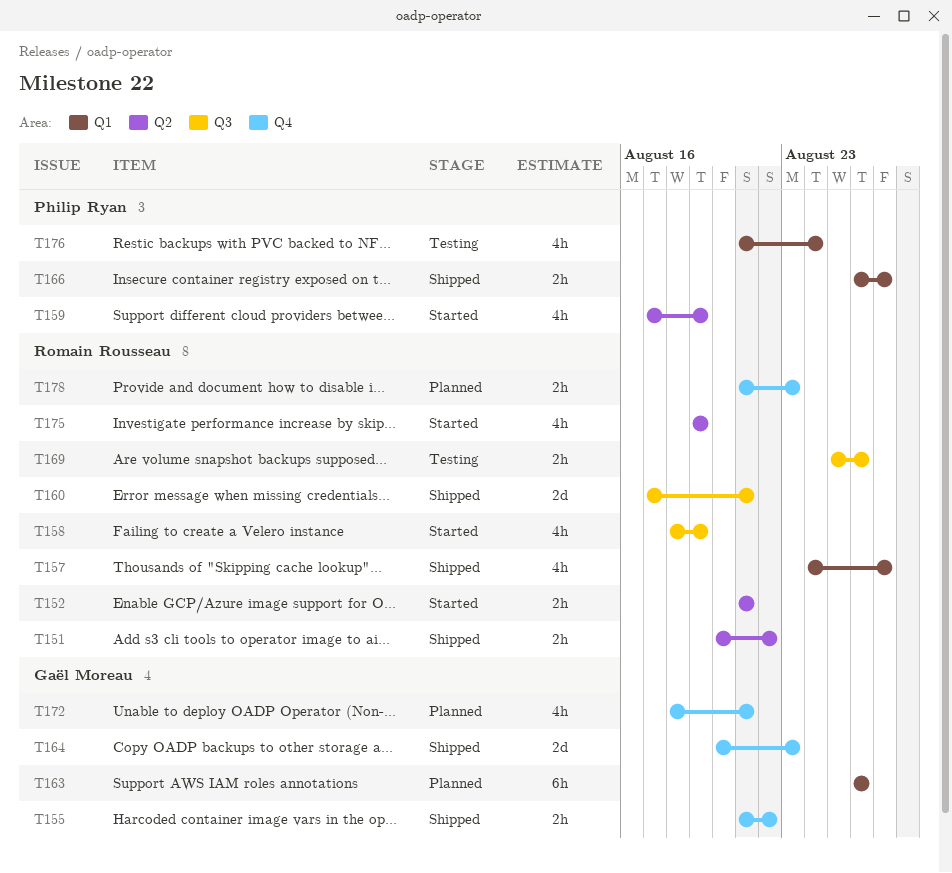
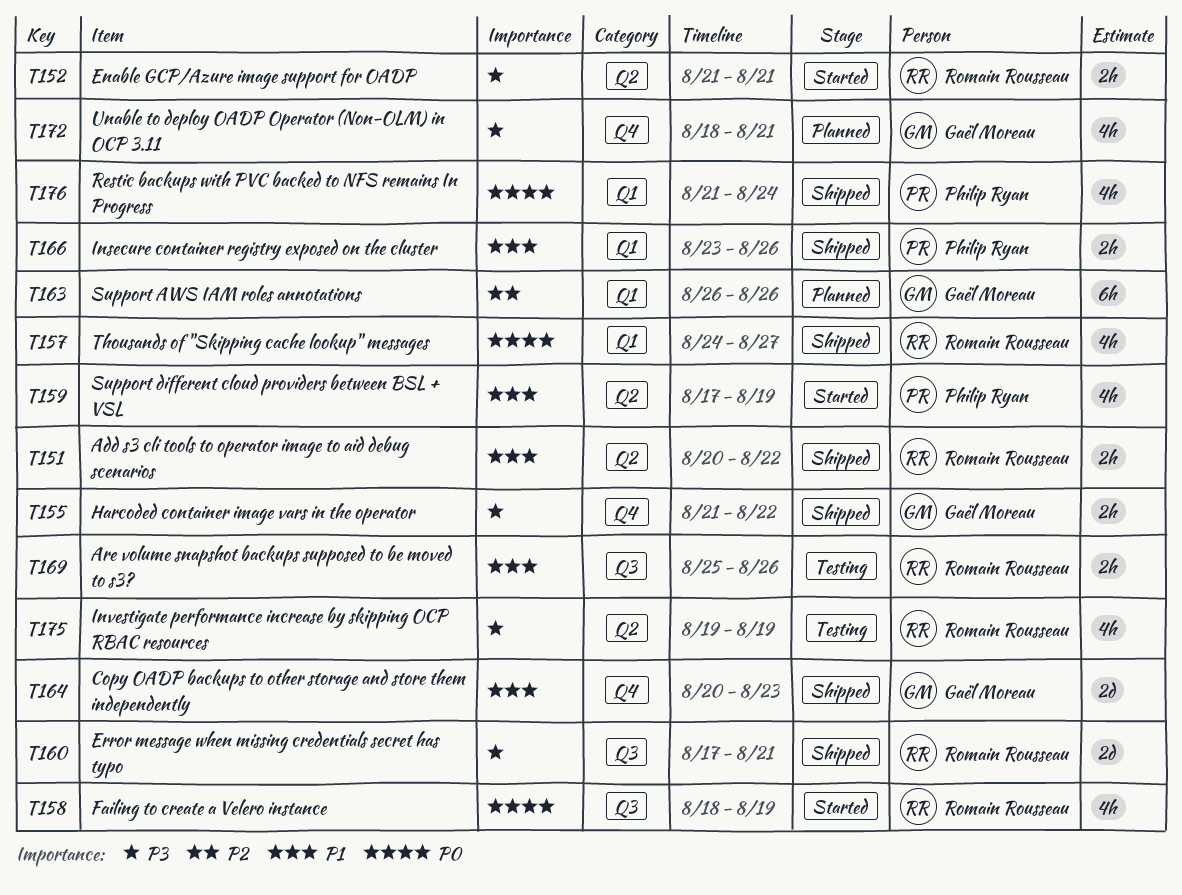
T166, start: Aug 26 -> Aug 23
T166, due: Aug 27 -> Aug 26
T175, status: Started -> Testing
T176, status: Testing -> Shipped
T178: present -> none

